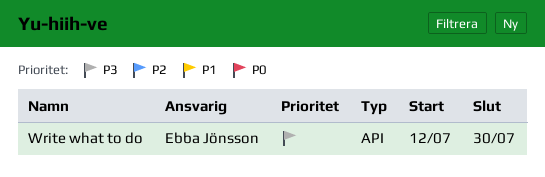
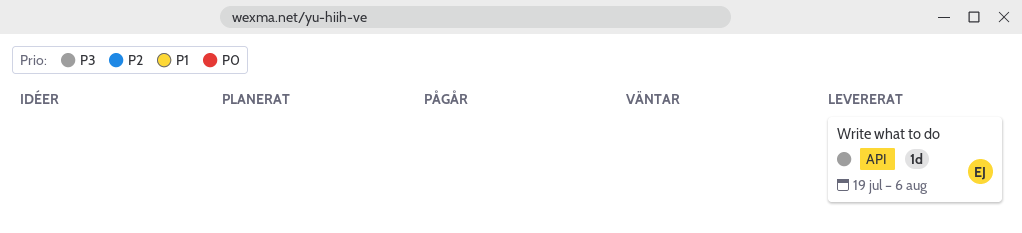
Write what to do, start: Jul 12 -> Jul 19
Write what to do, due: Jul 30 -> Aug 6

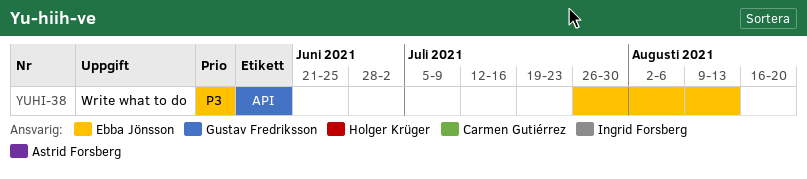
Write what to do, start: Jul 19 -> Jul 26
Write what to do, due: Aug 6 -> Aug 13

